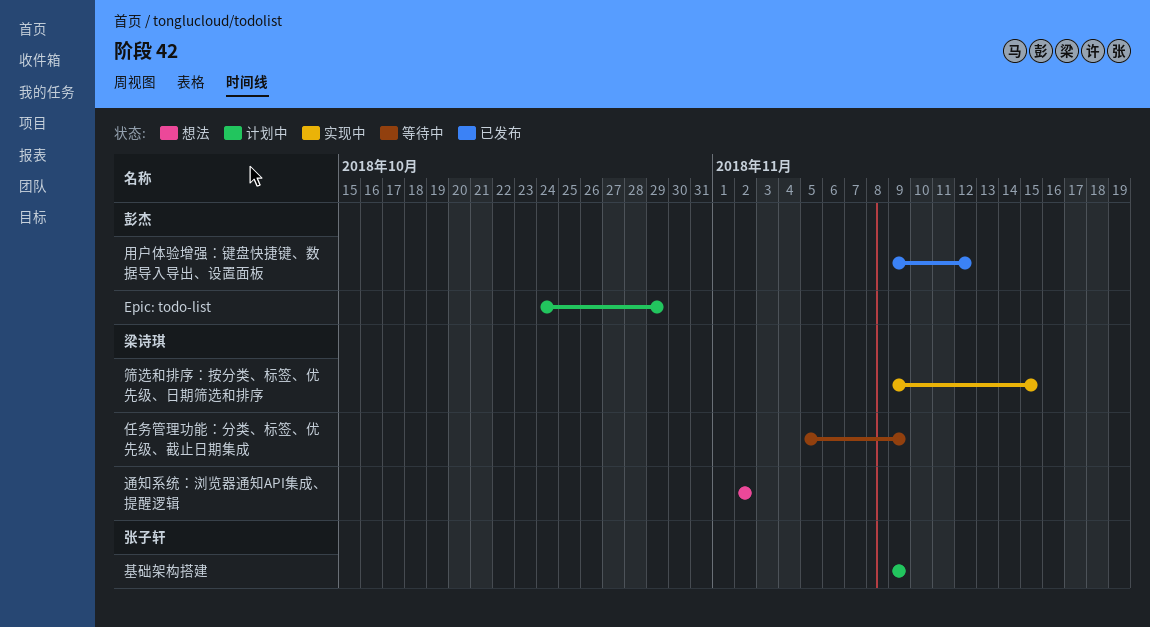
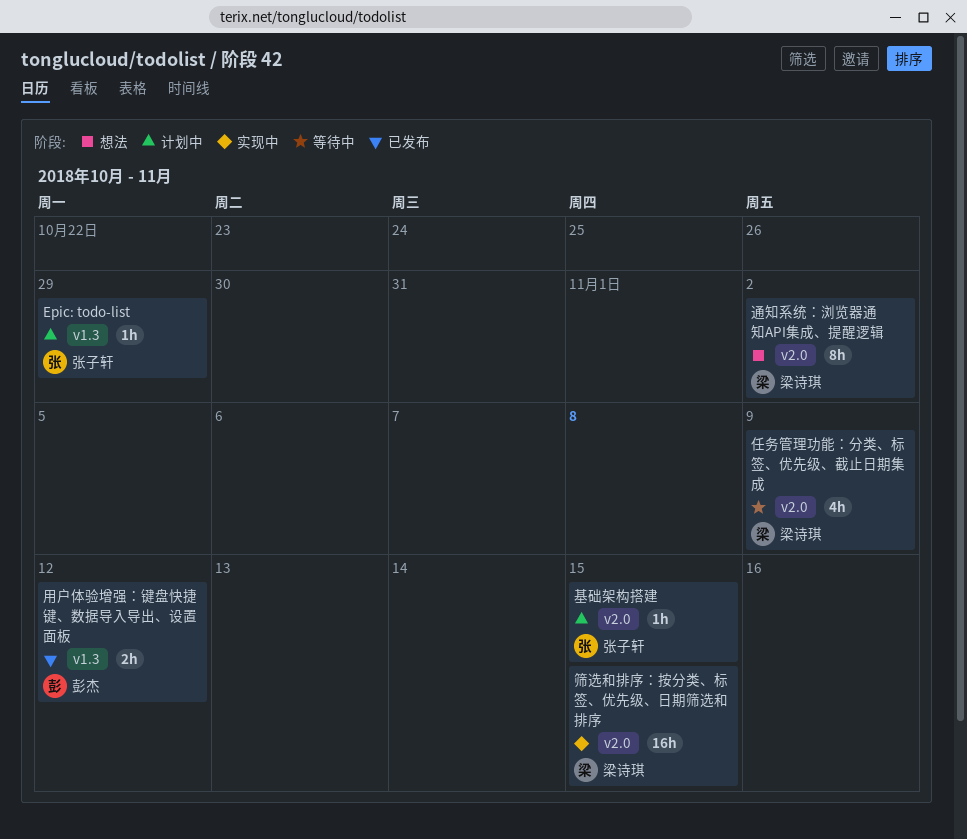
Epic: todo-list, owner: 彭杰 -> 张子轩
基础架构搭建, due: Nov 9 -> Nov 15

